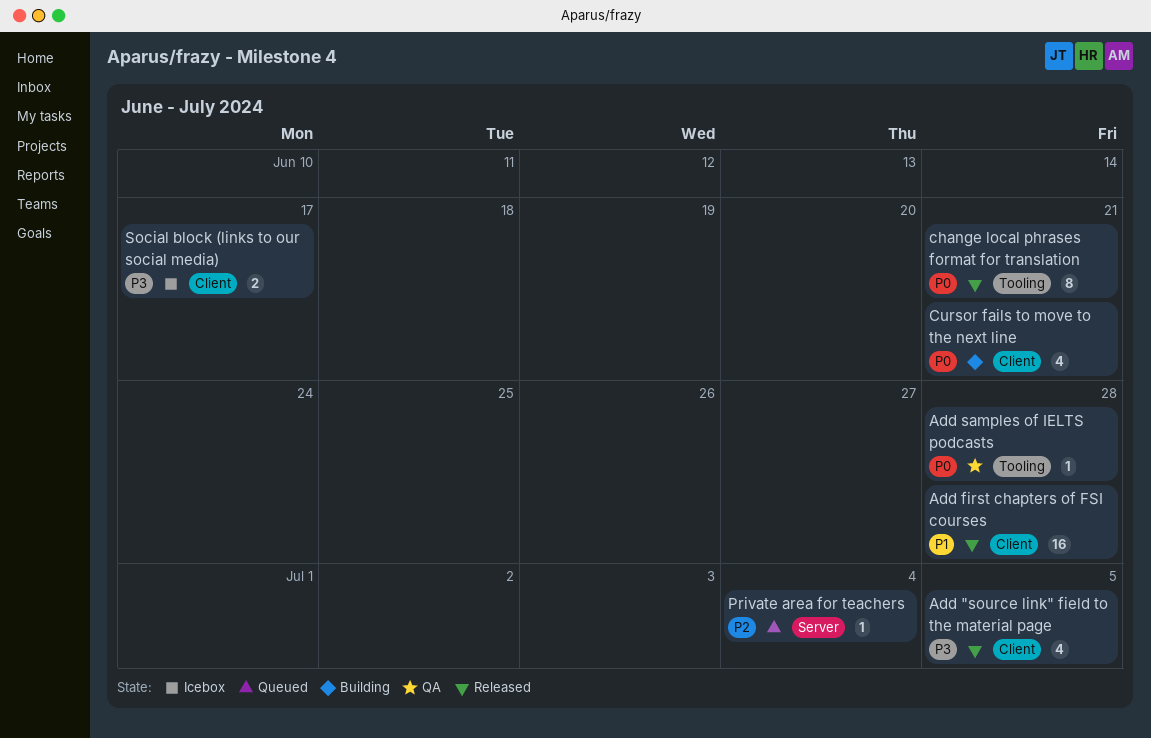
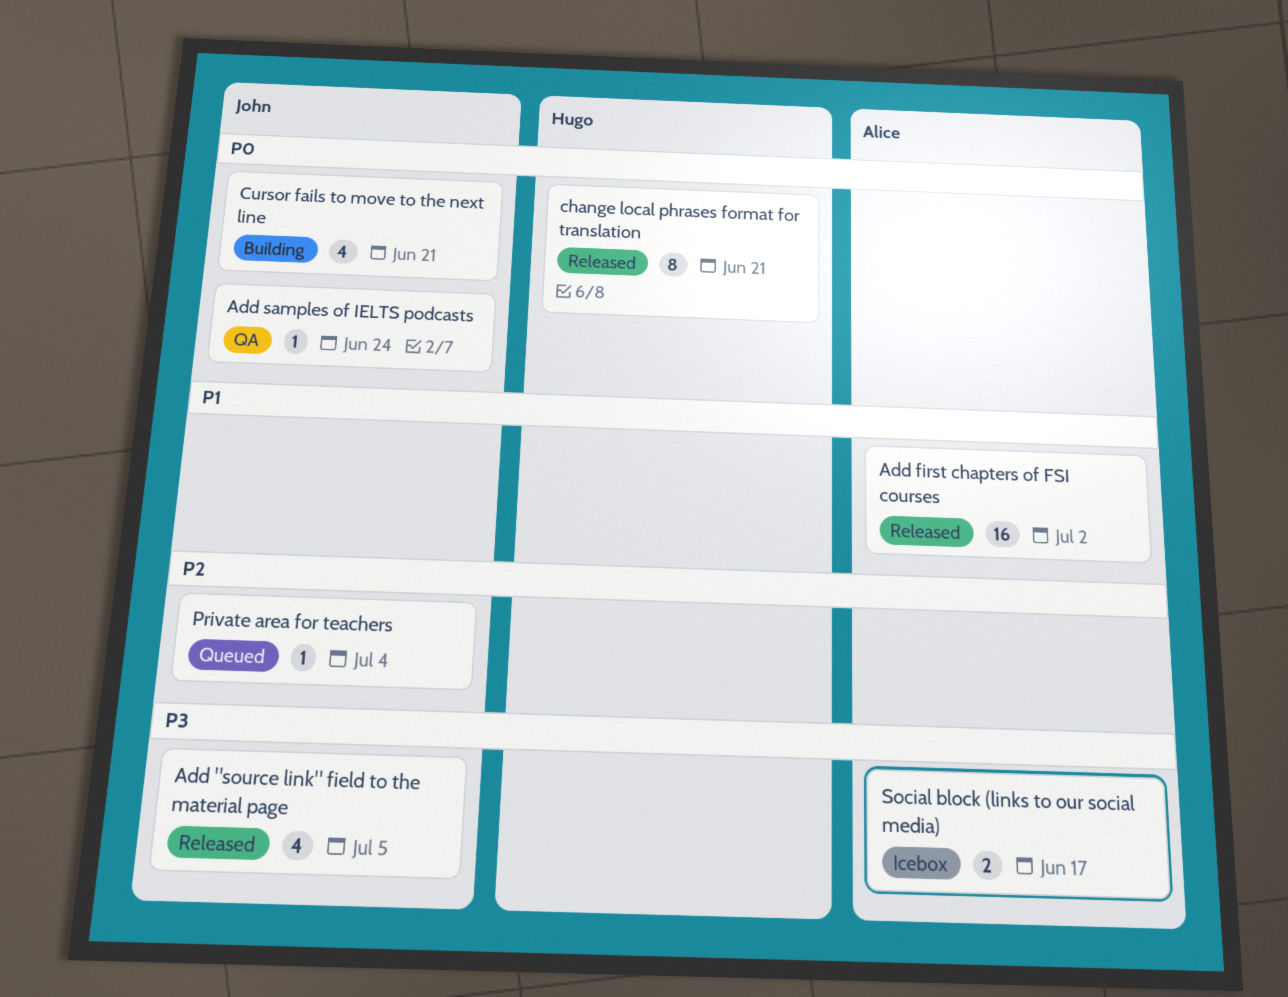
Add first chapters of FSI courses, due: Jun 28 -> Jul 2
Add samples of IELTS podcasts, due: Jun 28 -> Jun 24

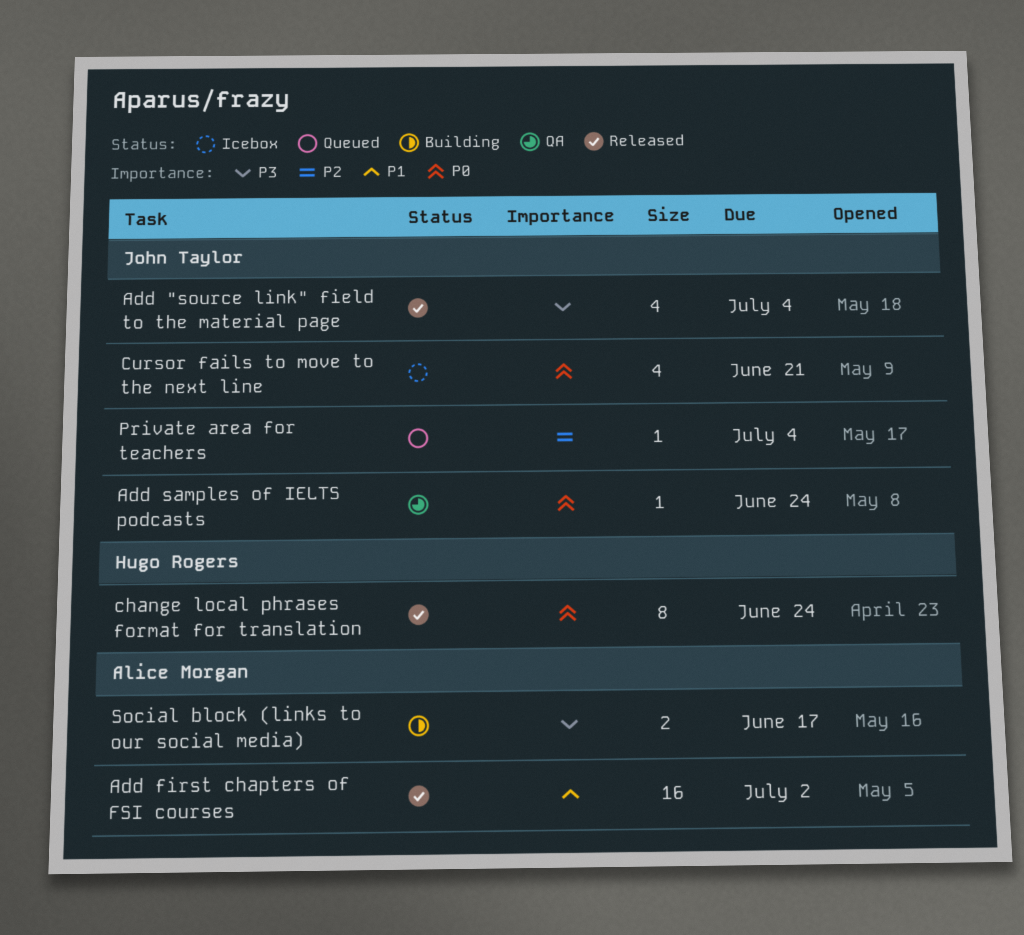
Add "source link" field to the material page, due: Jul 5 -> Jul 4
change local phrases format for translation, due: Jun 21 -> Jun 24
Cursor fails to move to the next line, status: Building -> Icebox
Social block (links to our social media), status: Icebox -> Building

